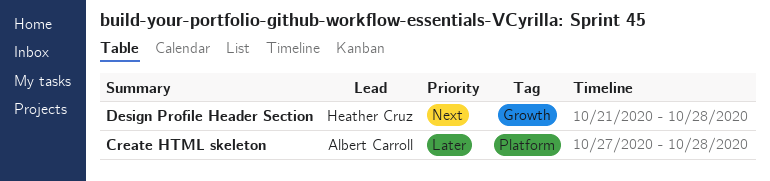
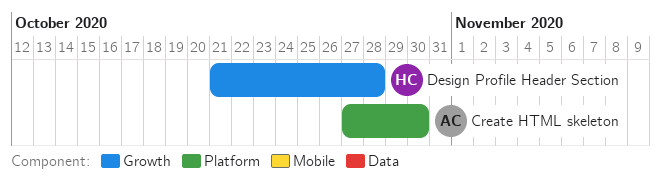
Create HTML skeleton, due: Oct 28 -> Oct 30

